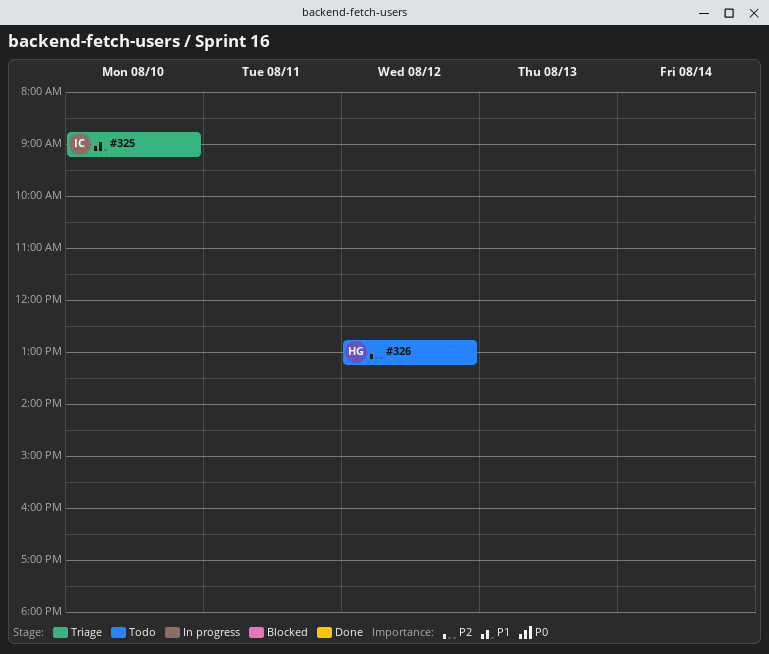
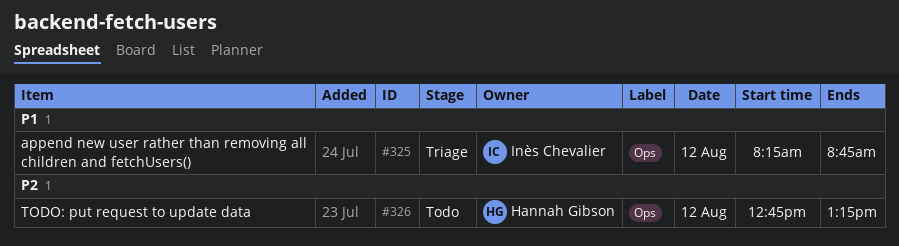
#325, day: Aug 10 -> Aug 12
#325, begins: 08:45 -> 08:15
#325, ends: 09:15 -> 08:45

